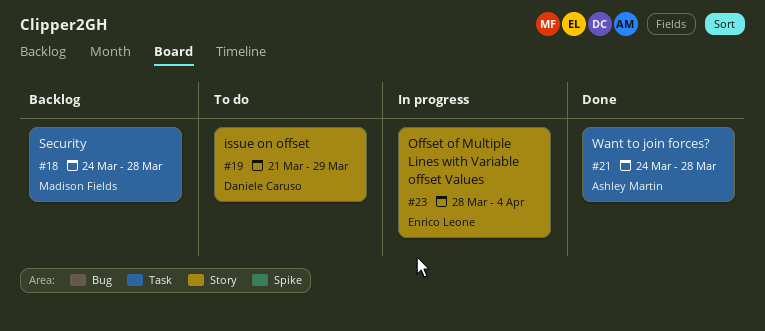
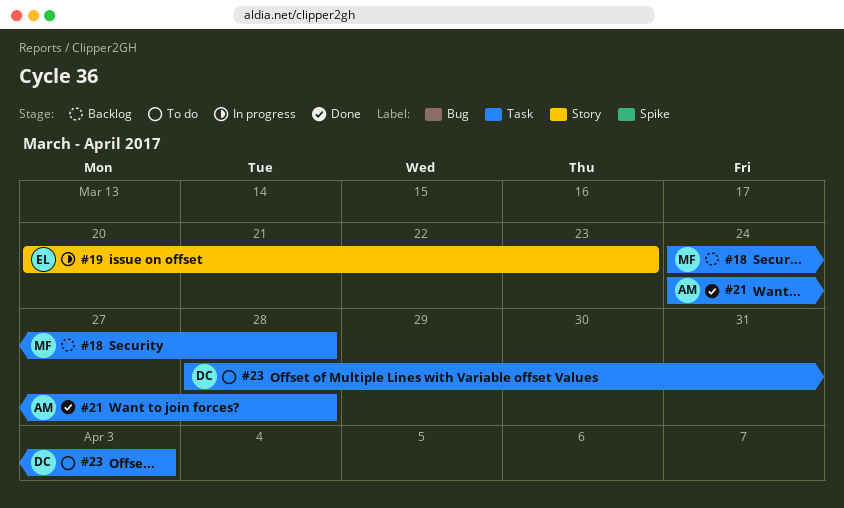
#19, status: To do -> In progress
#19, owner: Daniele Caruso -> Enrico Leone
#19, start: Mar 21 -> Mar 20
#19, due: Mar 29 -> Mar 23
#23, status: In progress -> To do
#23, owner: Enrico Leone -> Daniele Caruso
#23, label: Story -> Task
#23, due: Apr 4 -> Apr 3

